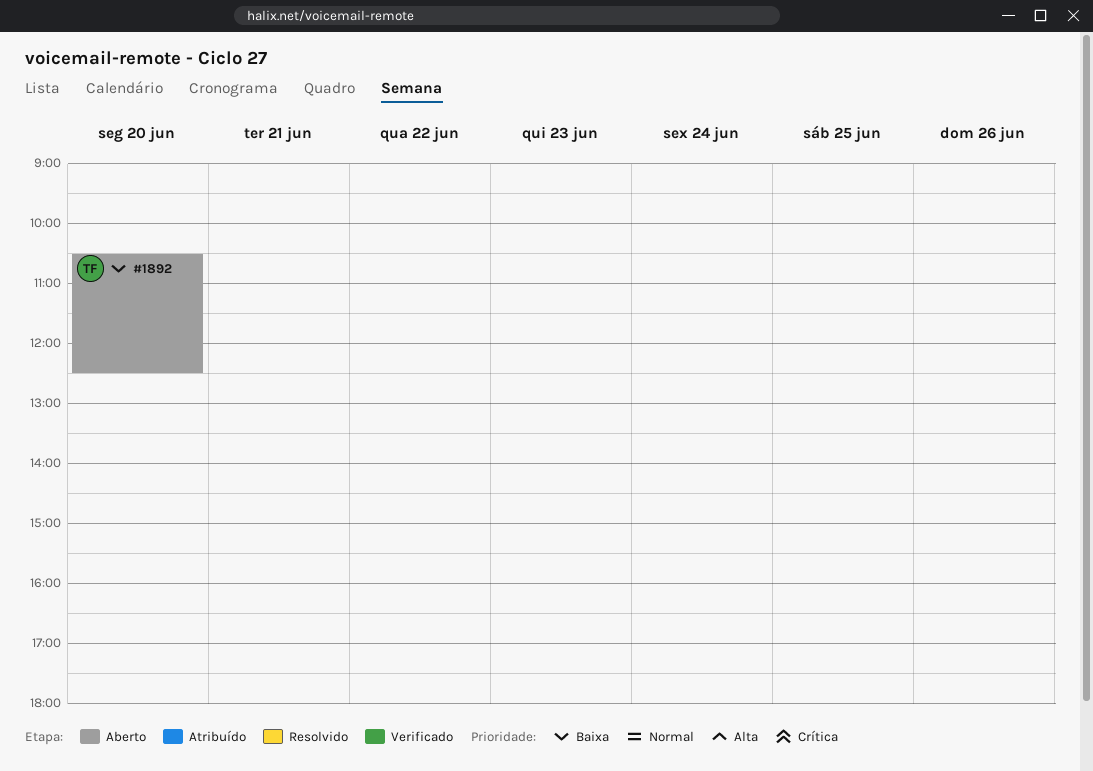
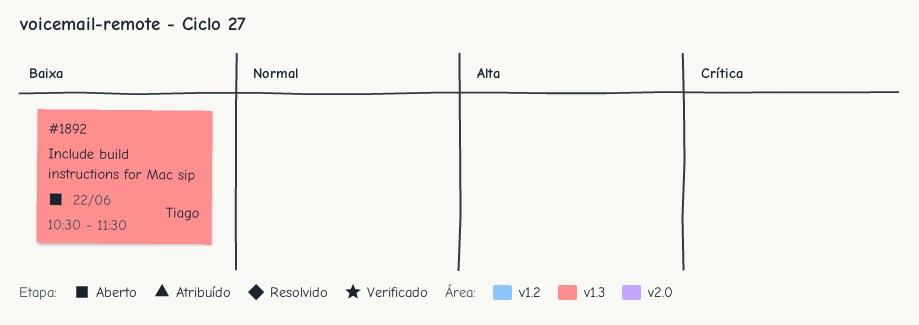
#1892, day: Jun 20 -> Jun 22
#1892, ends: 12:30 -> 11:30

